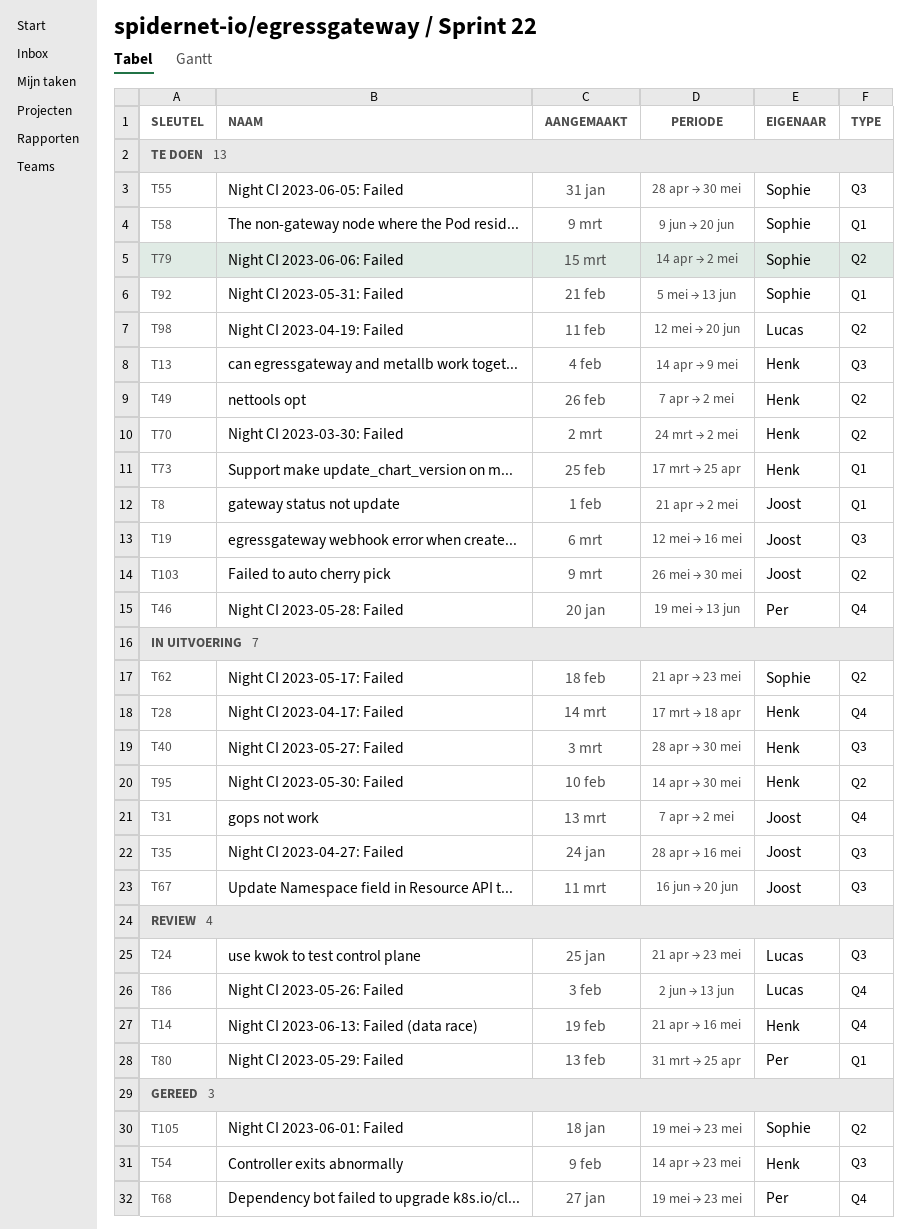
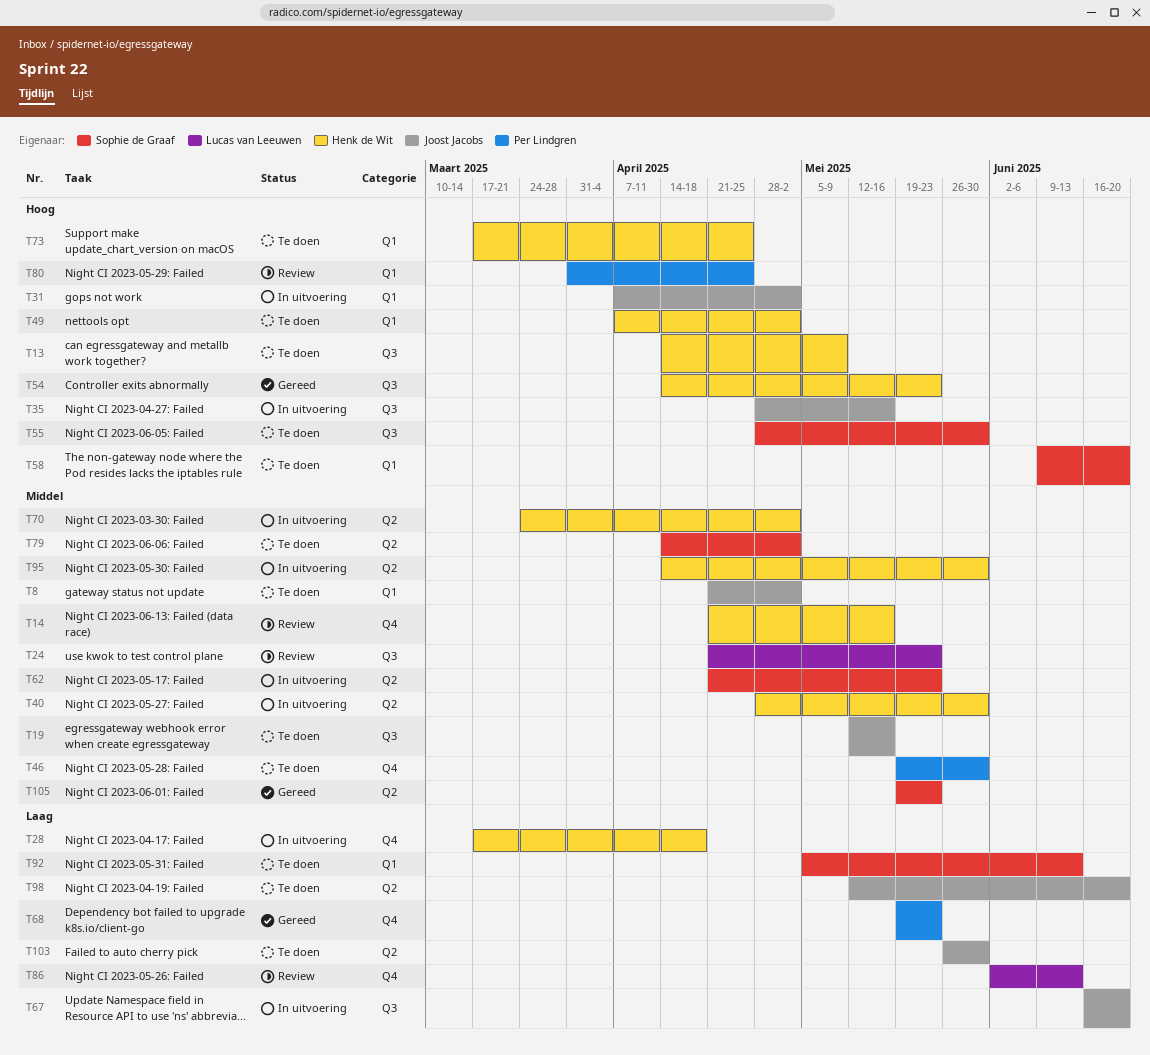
T31, label: Q4 -> Q1
T40, label: Q3 -> Q2
T46, due: Jun 13 -> May 30
T49, label: Q2 -> Q1
T70, status: Te doen -> In uitvoering
T98, owner: Lucas van Leeuwen -> Joost Jacobs

